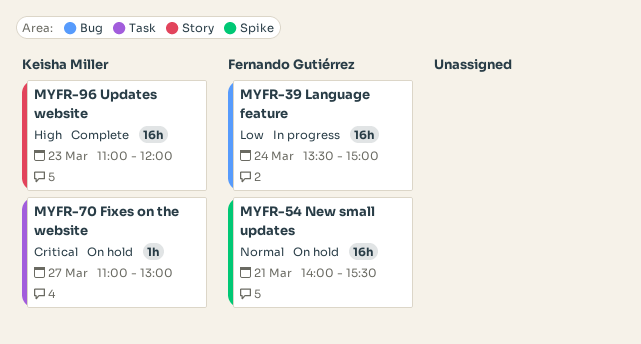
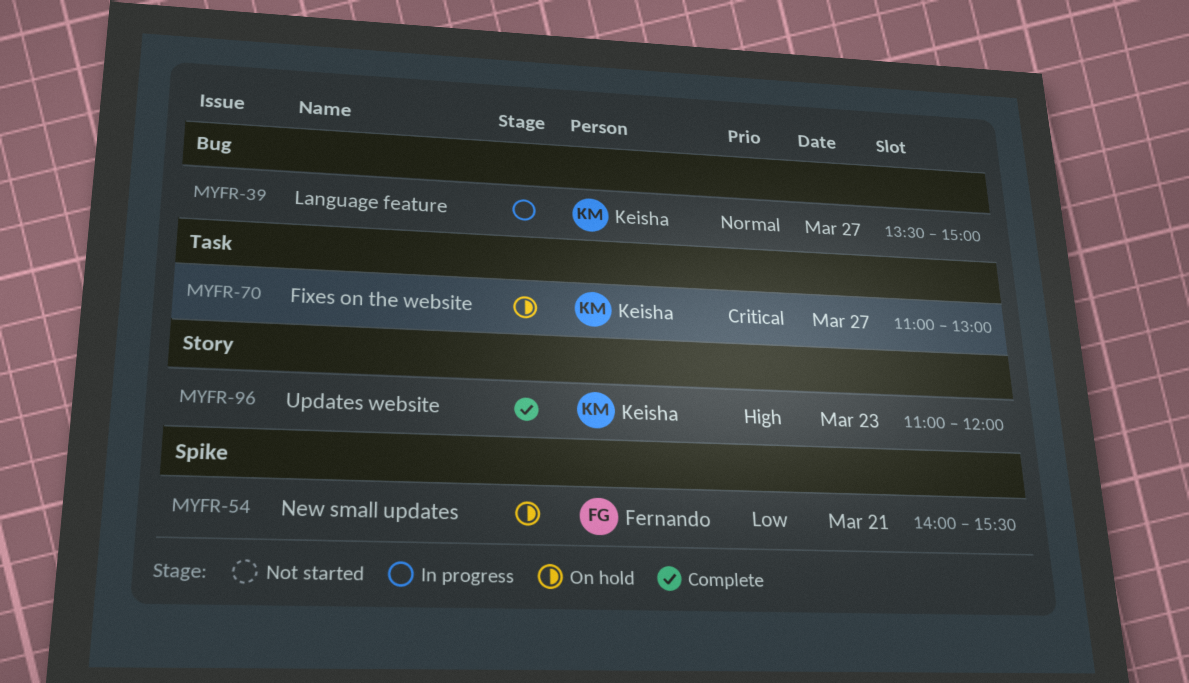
MYFR-39, owner: Fernando Gutiérrez -> Keisha Miller
MYFR-39, priority: Low -> Normal
MYFR-39, day: Mar 24 -> Mar 27
MYFR-54, priority: Normal -> Low

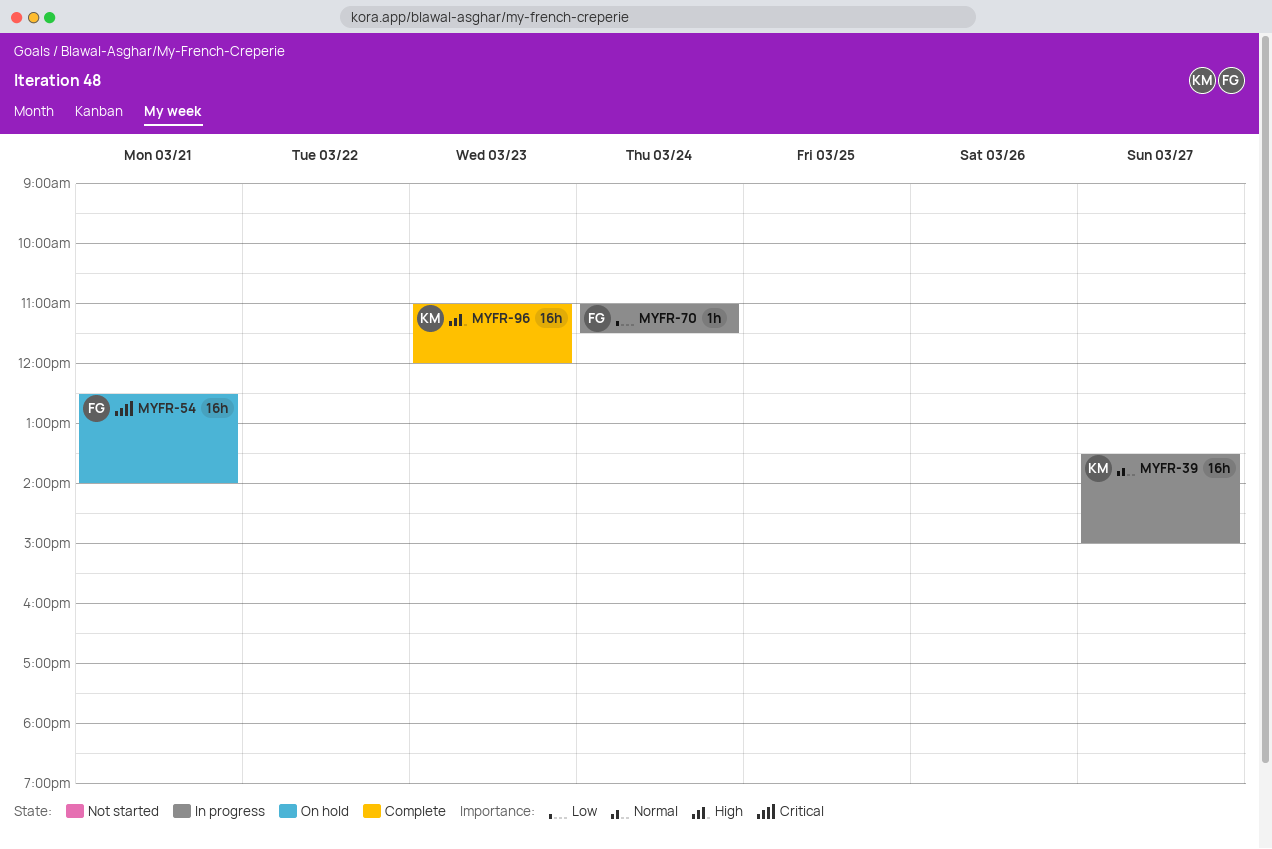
MYFR-54, priority: Low -> Critical
MYFR-54, begins: 14:00 -> 12:30
MYFR-54, ends: 15:30 -> 14:00
MYFR-70, status: On hold -> In progress
MYFR-70, owner: Keisha -> Fernando
MYFR-70, priority: Critical -> Low
MYFR-70, day: Mar 27 -> Mar 24
MYFR-70, ends: 13:00 -> 11:30

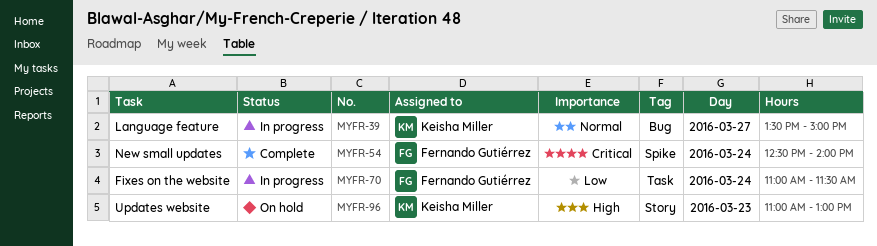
MYFR-54, status: On hold -> Complete
MYFR-54, day: Mar 21 -> Mar 24
MYFR-96, status: Complete -> On hold
MYFR-96, ends: 12:00 -> 13:00

